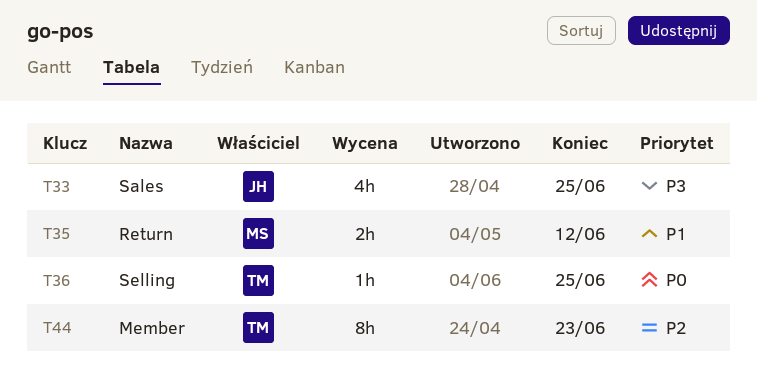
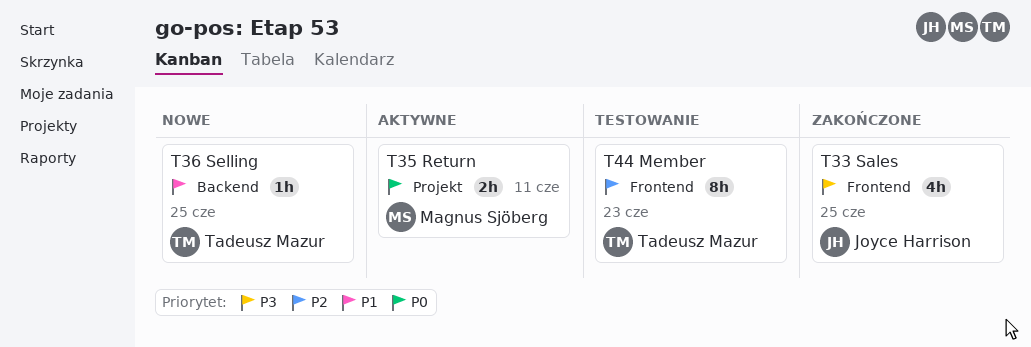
T35, priority: P1 -> P0
T35, due: Jun 12 -> Jun 11
T36, priority: P0 -> P1

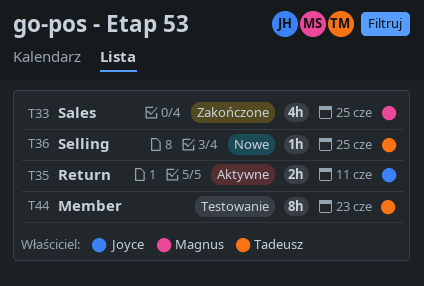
T33, owner: Joyce Harrison -> Magnus Sjöberg
T35, owner: Magnus Sjöberg -> Joyce Harrison

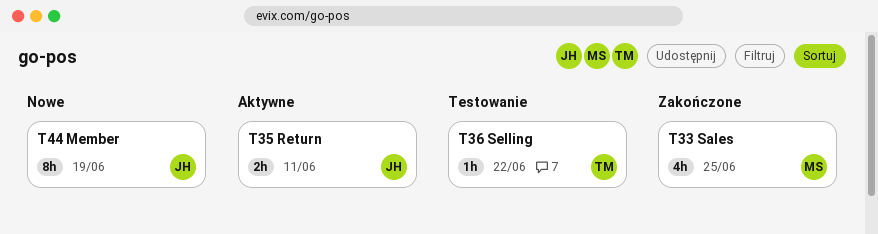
T36, status: Nowe -> Testowanie
T36, due: Jun 25 -> Jun 22
T44, status: Testowanie -> Nowe
T44, owner: Tadeusz -> Joyce
T44, due: Jun 23 -> Jun 19

